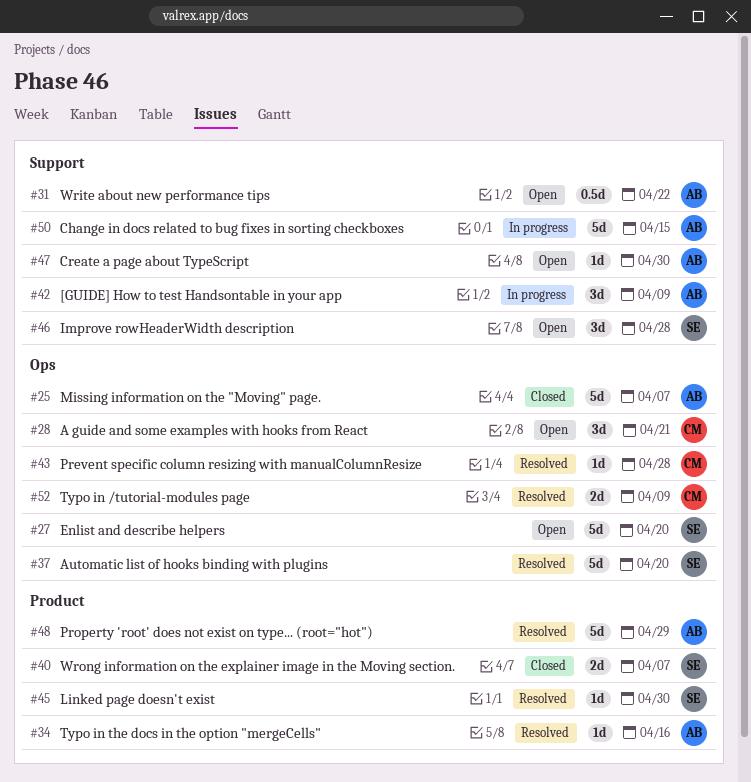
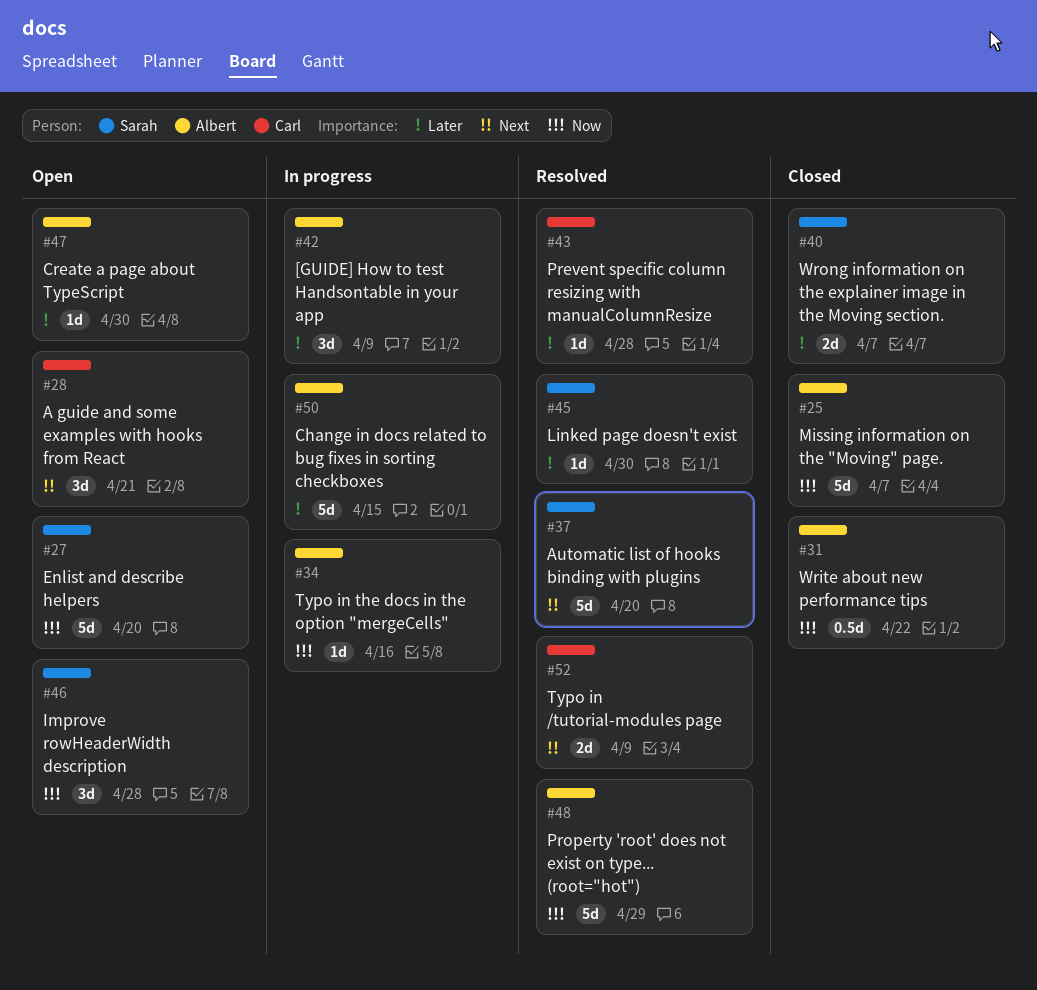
#31, status: Open -> Closed
#34, status: Resolved -> In progress

